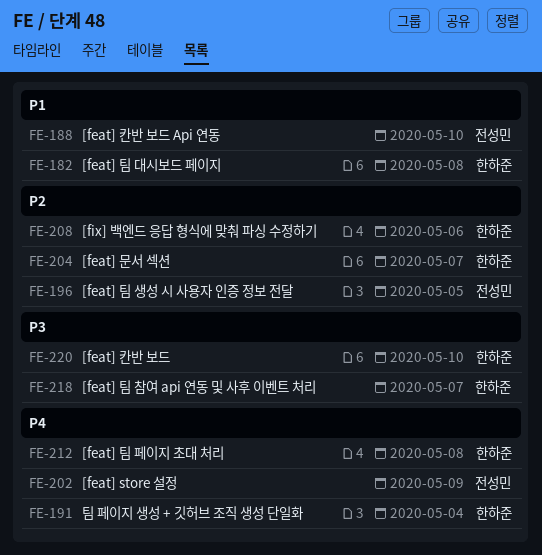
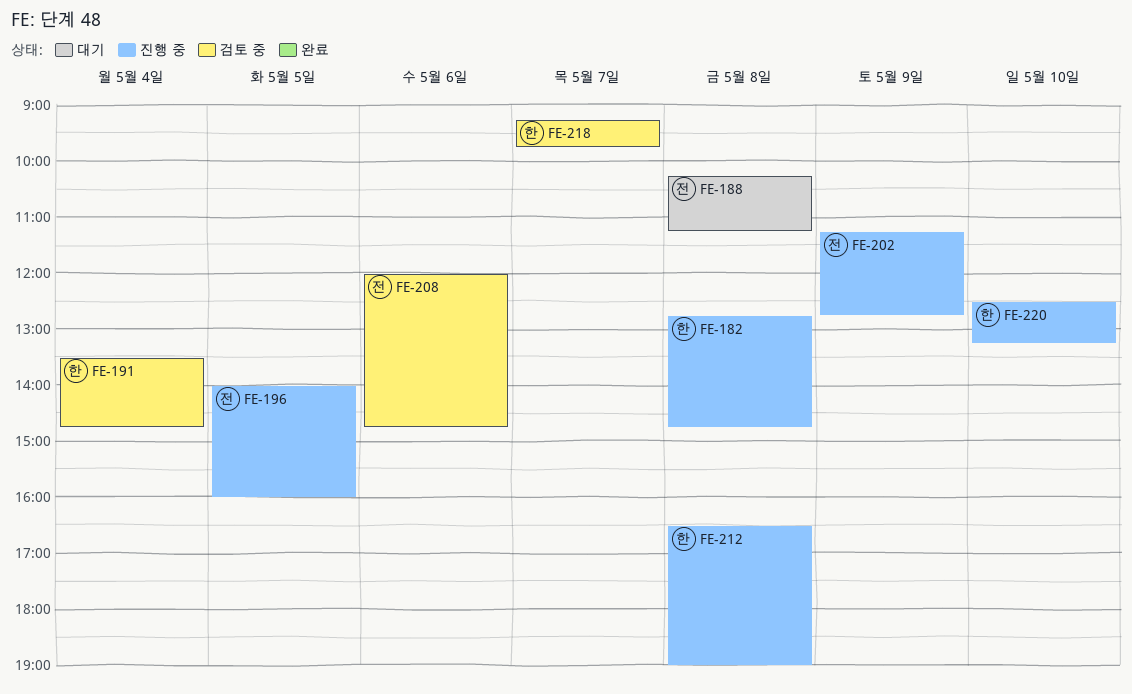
FE-188, day: May 10 -> May 8
FE-204: present -> none
FE-208, owner: 한하준 -> 전성민

